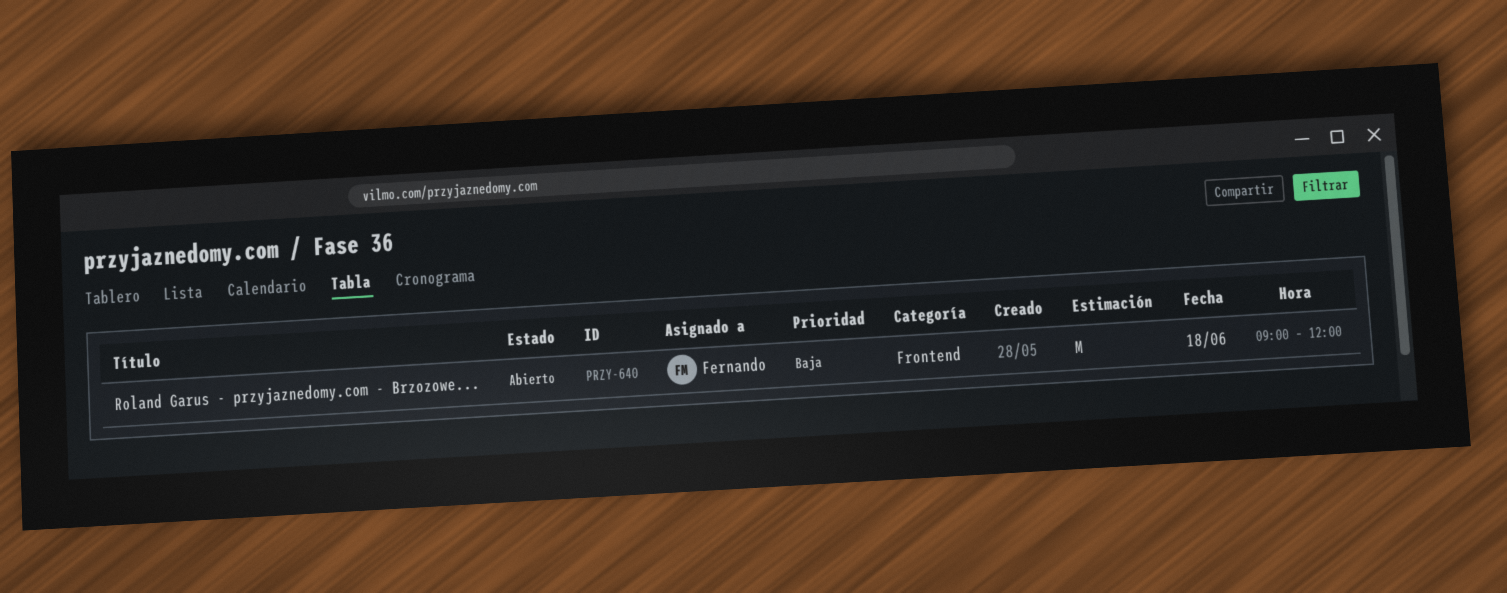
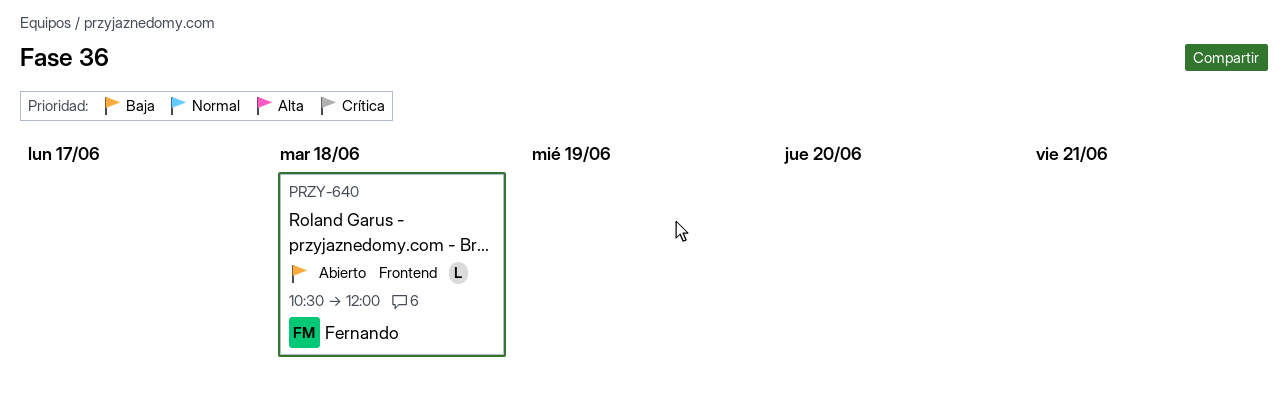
PRZY-640, estimate: M -> L
PRZY-640, begins: 09:00 -> 10:30

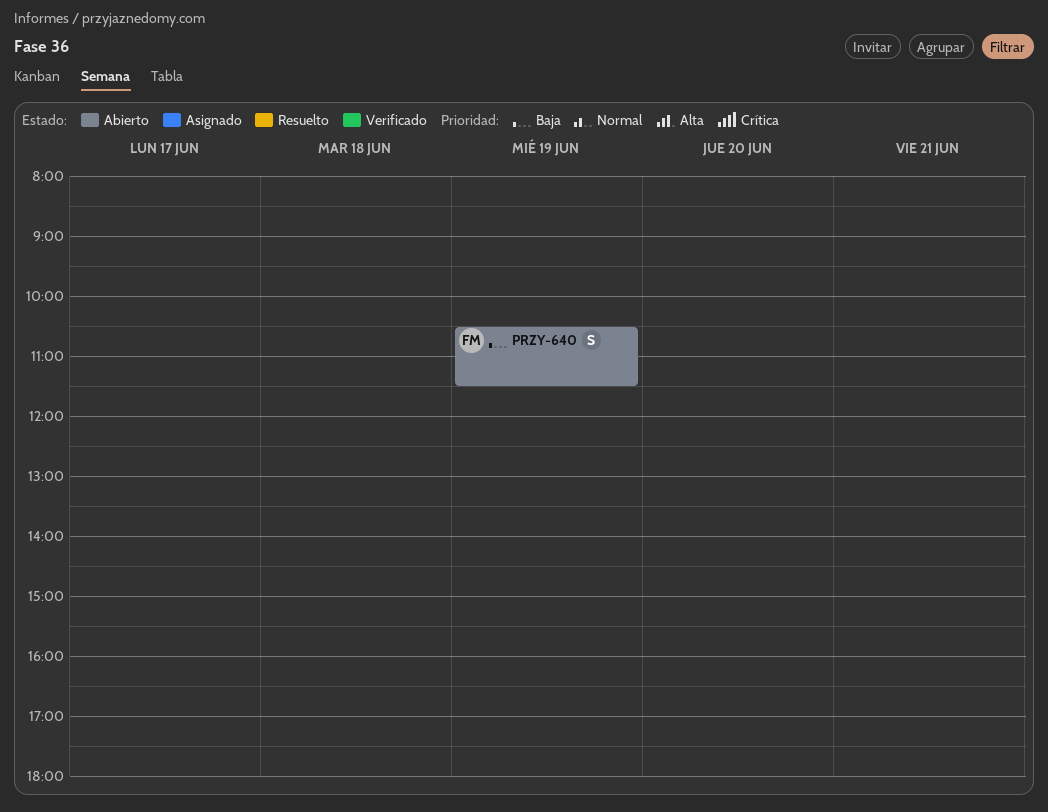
PRZY-640, estimate: L -> S
PRZY-640, day: Jun 18 -> Jun 19
PRZY-640, ends: 12:00 -> 11:30

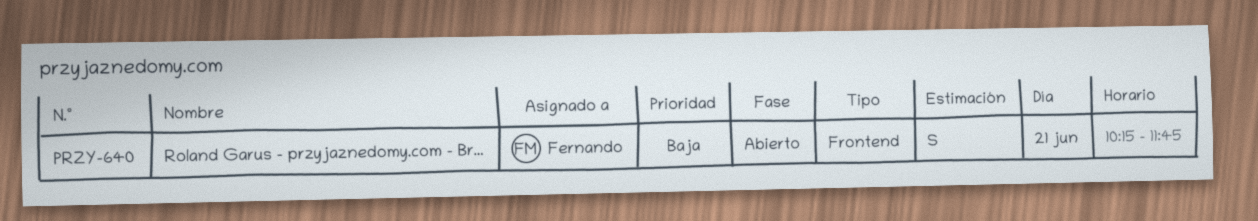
PRZY-640, day: Jun 19 -> Jun 21
PRZY-640, begins: 10:30 -> 10:15
PRZY-640, ends: 11:30 -> 11:45

